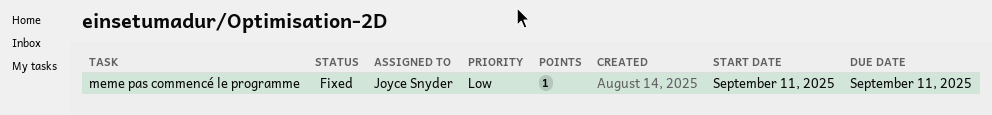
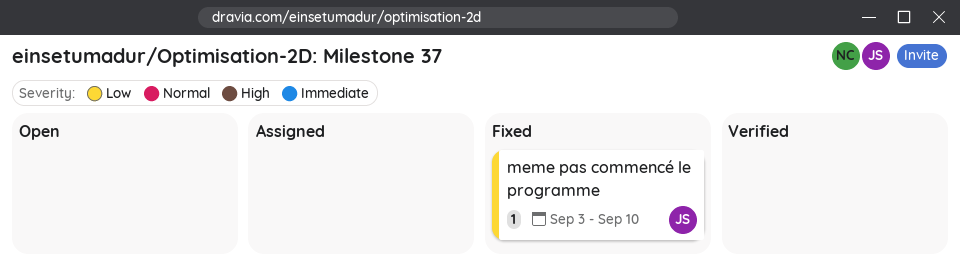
meme pas commencé le programme, start: Sep 11 -> Sep 3
meme pas commencé le programme, due: Sep 11 -> Sep 10

